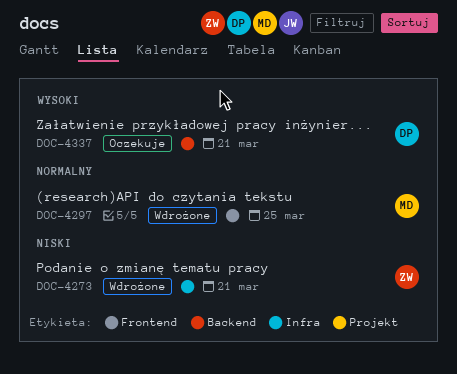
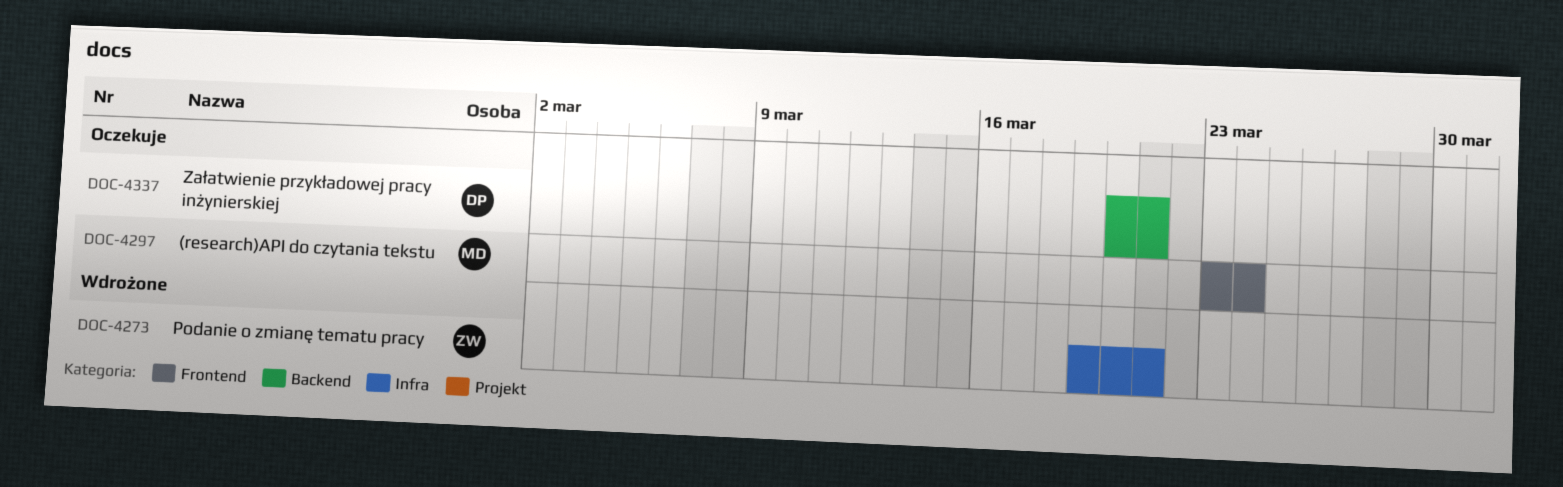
DOC-4297, status: Wdrożone -> Oczekuje
DOC-4297, due: Mar 25 -> Mar 24

